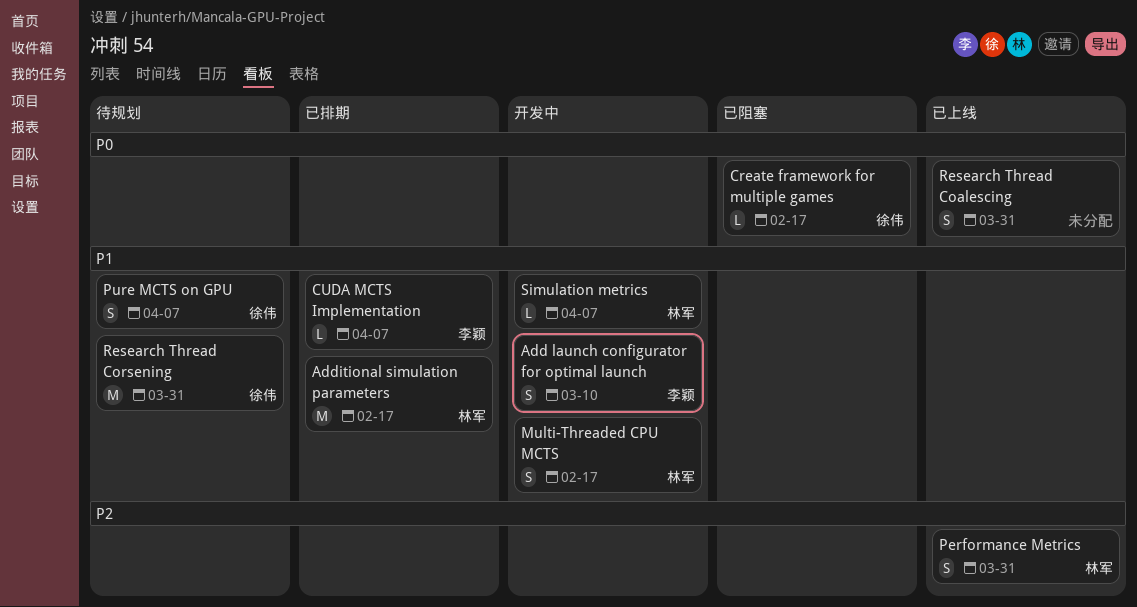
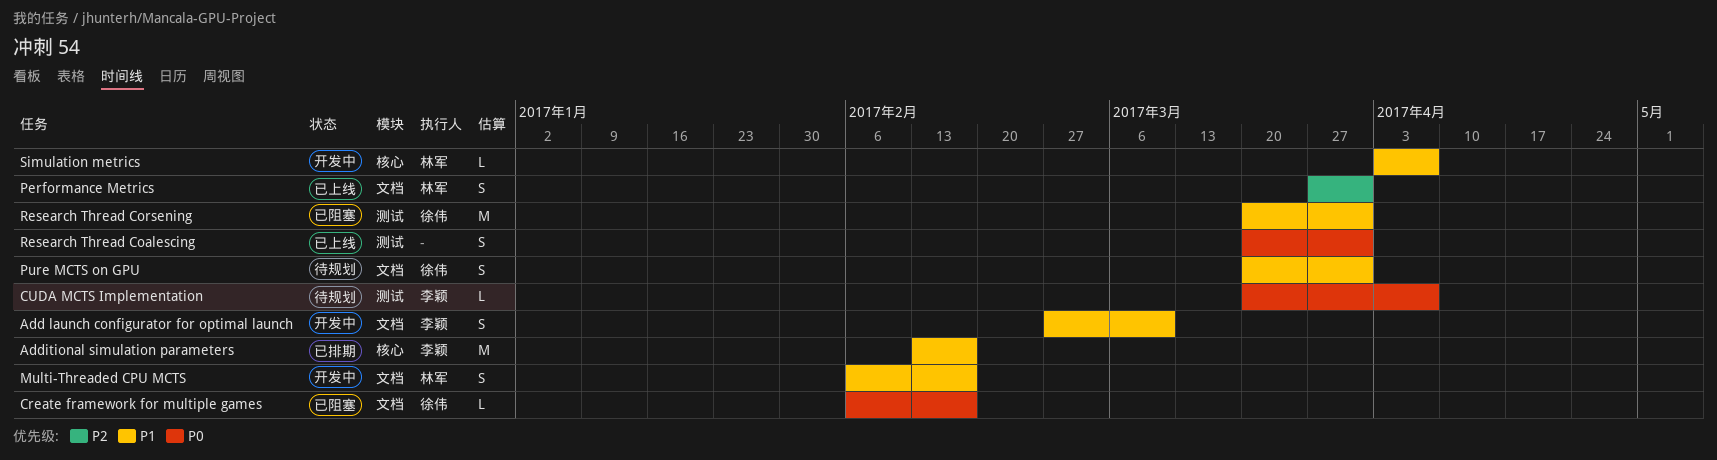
Additional simulation parameters, owner: 林军 -> 李颖
CUDA MCTS Implementation, status: 已排期 -> 待规划
CUDA MCTS Implementation, priority: P1 -> P0
Pure MCTS on GPU, due: Apr 7 -> Mar 31
Research Thread Corsening, status: 待规划 -> 已阻塞

